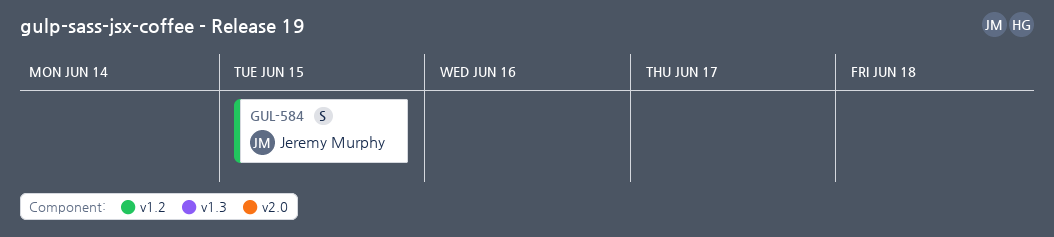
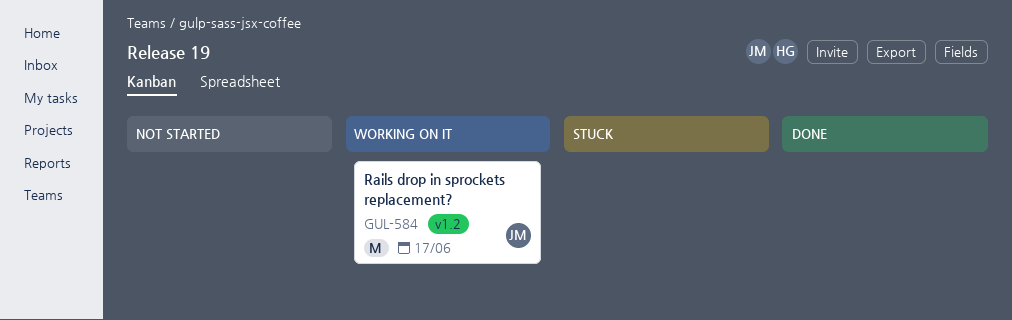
GUL-584, estimate: S -> M
GUL-584, due: Jun 15 -> Jun 17

